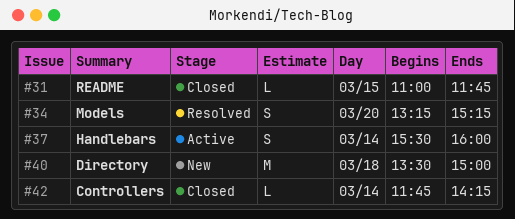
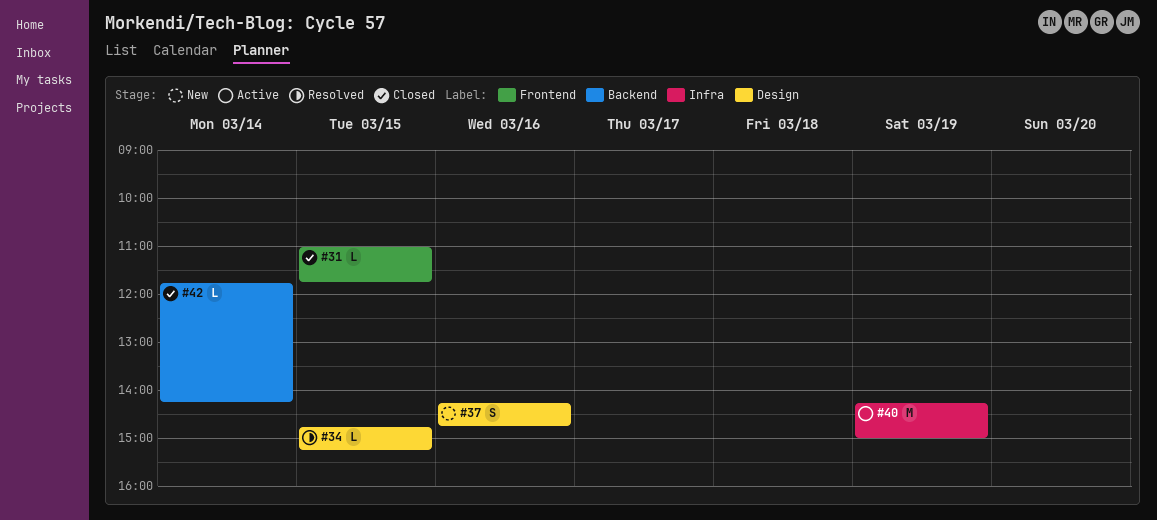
#34, estimate: S -> L
#34, day: Mar 20 -> Mar 15
#34, begins: 13:15 -> 14:45
#37, status: Active -> New
#37, day: Mar 14 -> Mar 16
#37, begins: 15:30 -> 14:15
#37, ends: 16:00 -> 14:45
#40, status: New -> Active
#40, day: Mar 18 -> Mar 19
#40, begins: 13:30 -> 14:15

